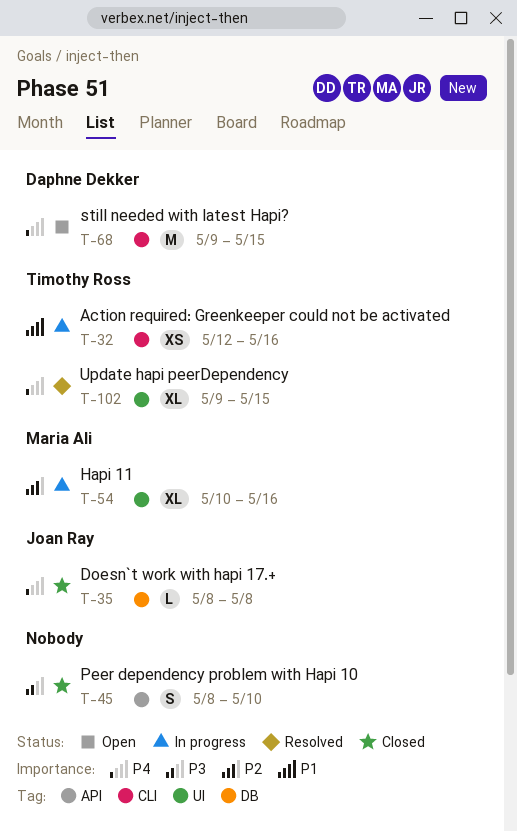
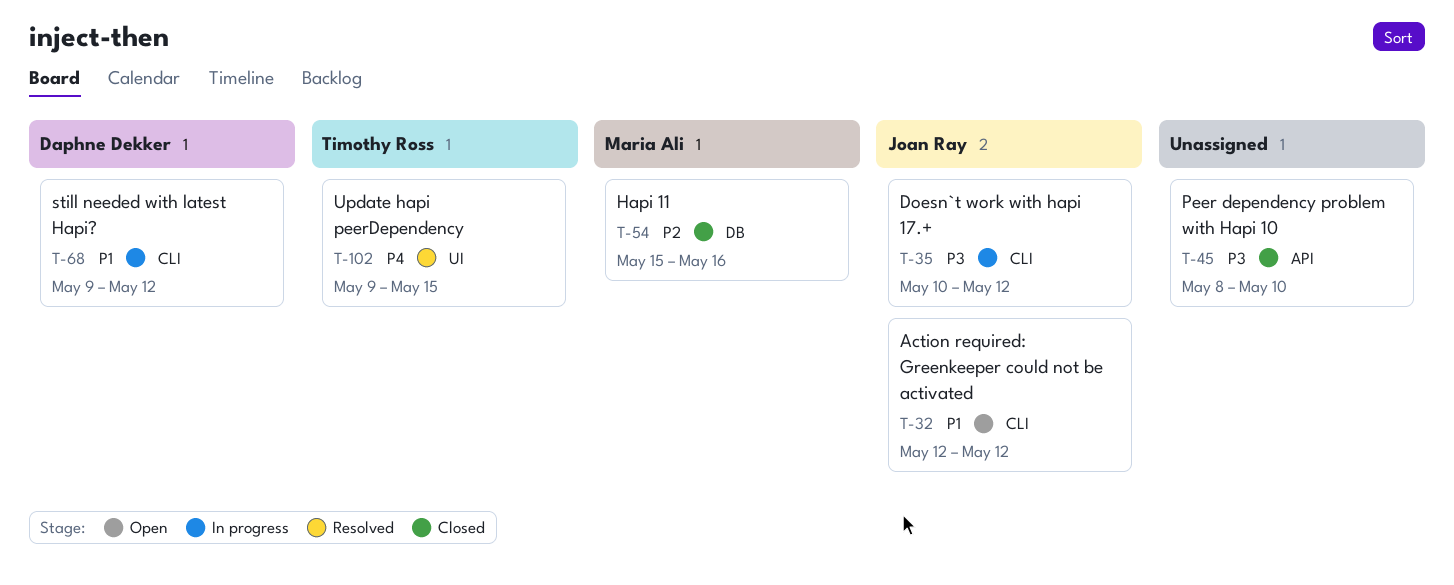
T-32, status: In progress -> Open
T-32, owner: Timothy Ross -> Joan Ray
T-32, due: May 16 -> May 12
T-35, status: Closed -> In progress
T-35, priority: P4 -> P3
T-35, label: DB -> CLI
T-35, start: May 8 -> May 10
T-35, due: May 8 -> May 12
T-54, status: In progress -> Closed
T-54, label: UI -> DB
T-54, start: May 10 -> May 15
T-68, status: Open -> In progress
T-68, priority: P4 -> P1
T-68, due: May 15 -> May 12

